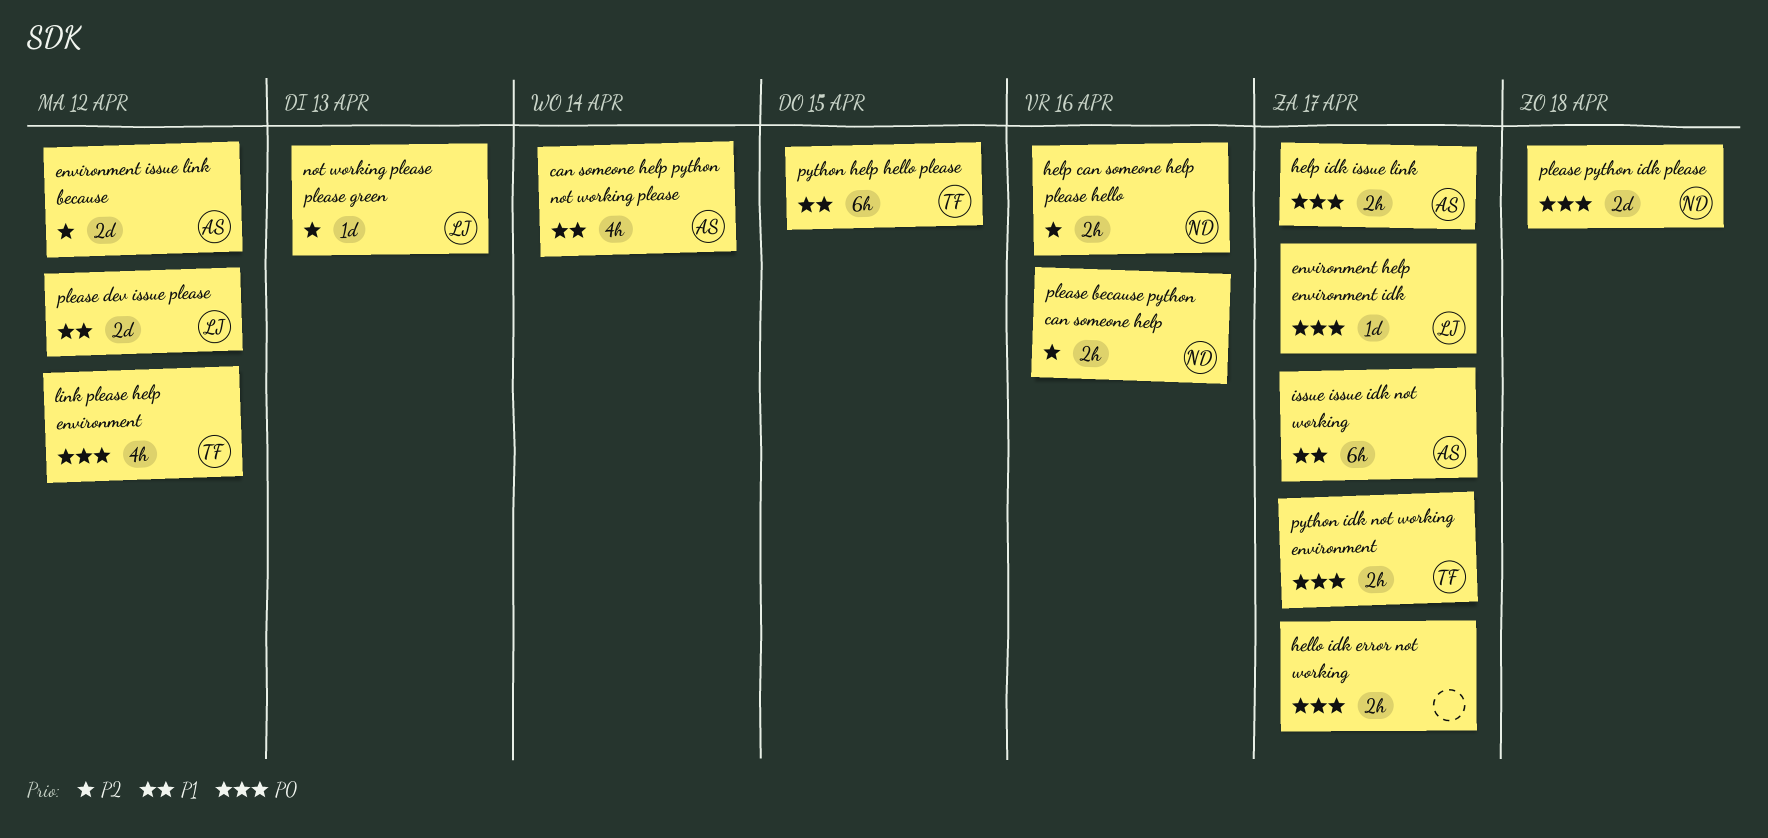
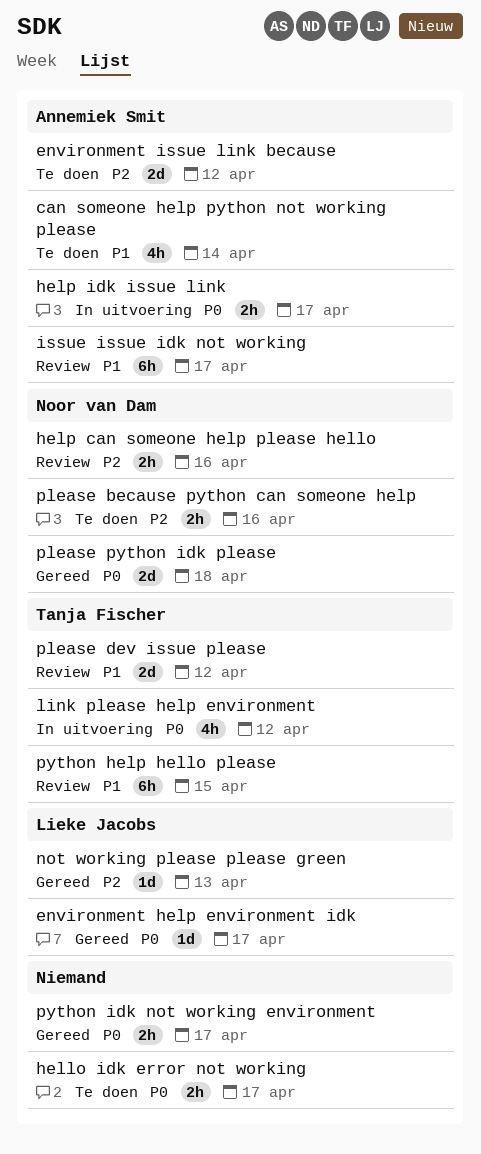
please dev issue please, owner: Lieke Jacobs -> Tanja Fischer
python idk not working environment, owner: Tanja Fischer -> none

